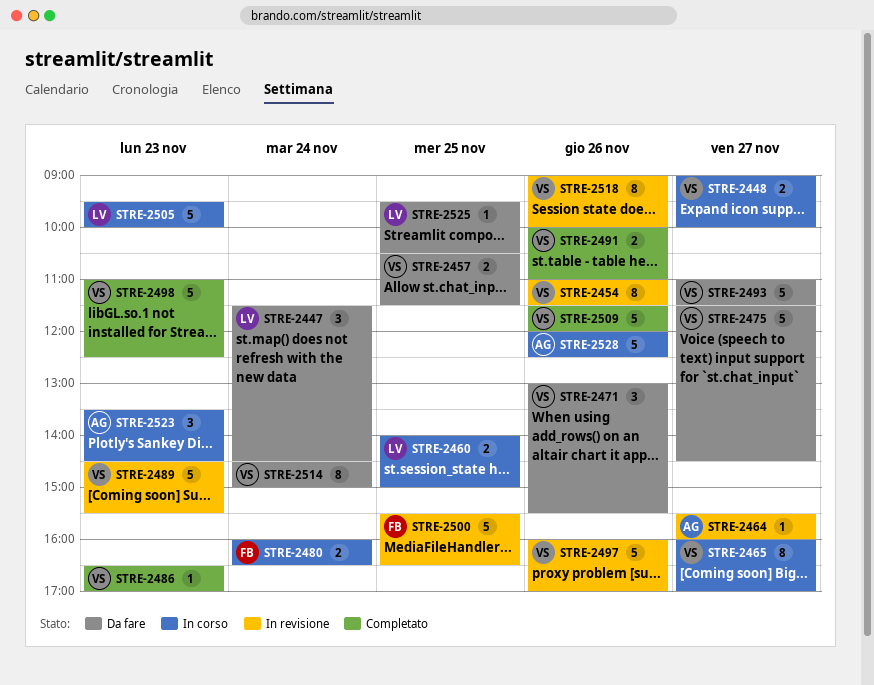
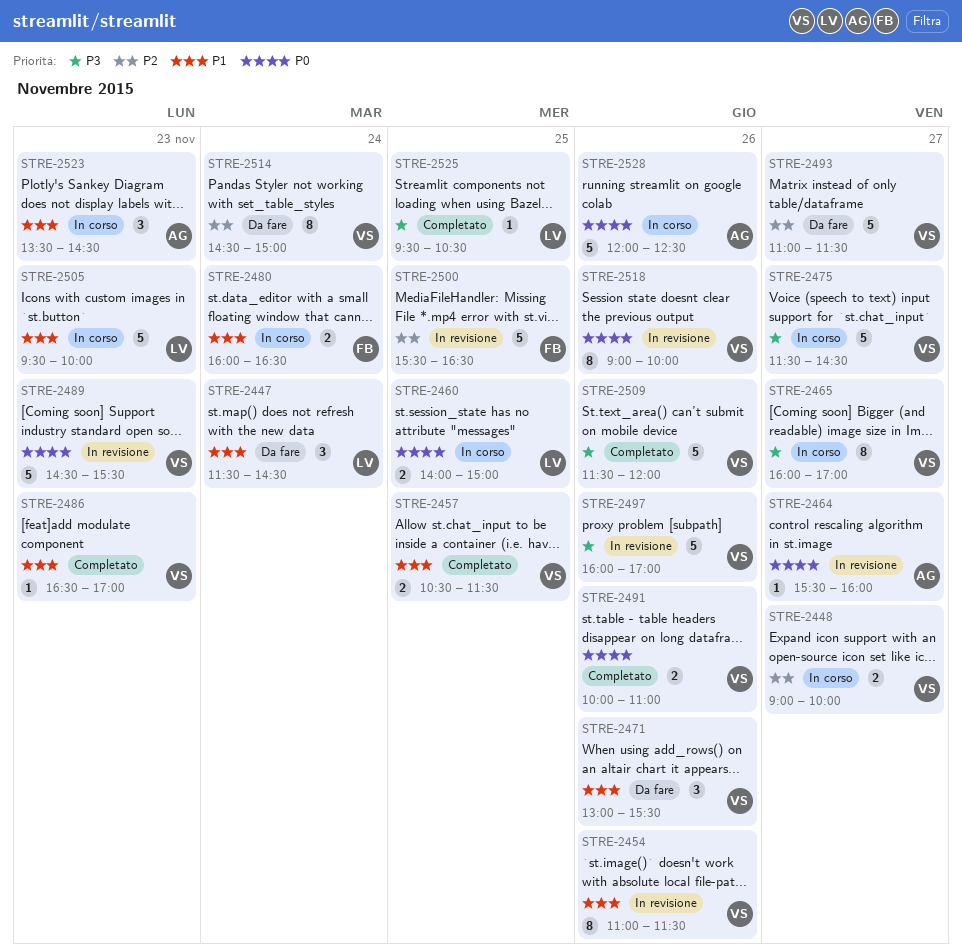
STRE-2457, status: Da fare -> Completato
STRE-2475, status: Da fare -> In corso
STRE-2498: present -> none
STRE-2525, status: Da fare -> Completato

